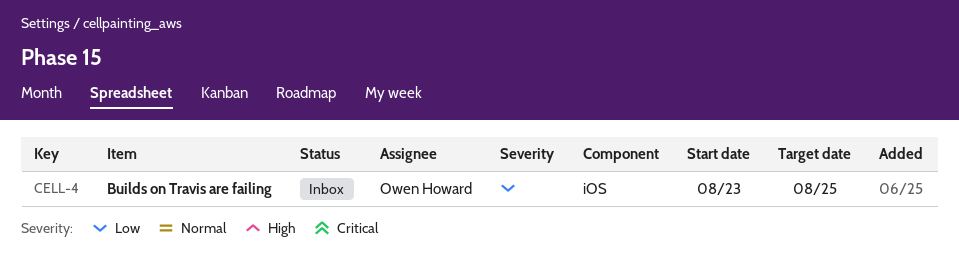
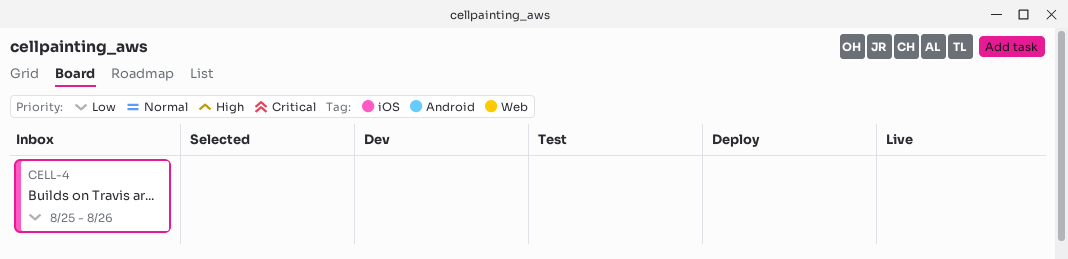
CELL-4, start: Aug 23 -> Aug 25
CELL-4, due: Aug 25 -> Aug 26

